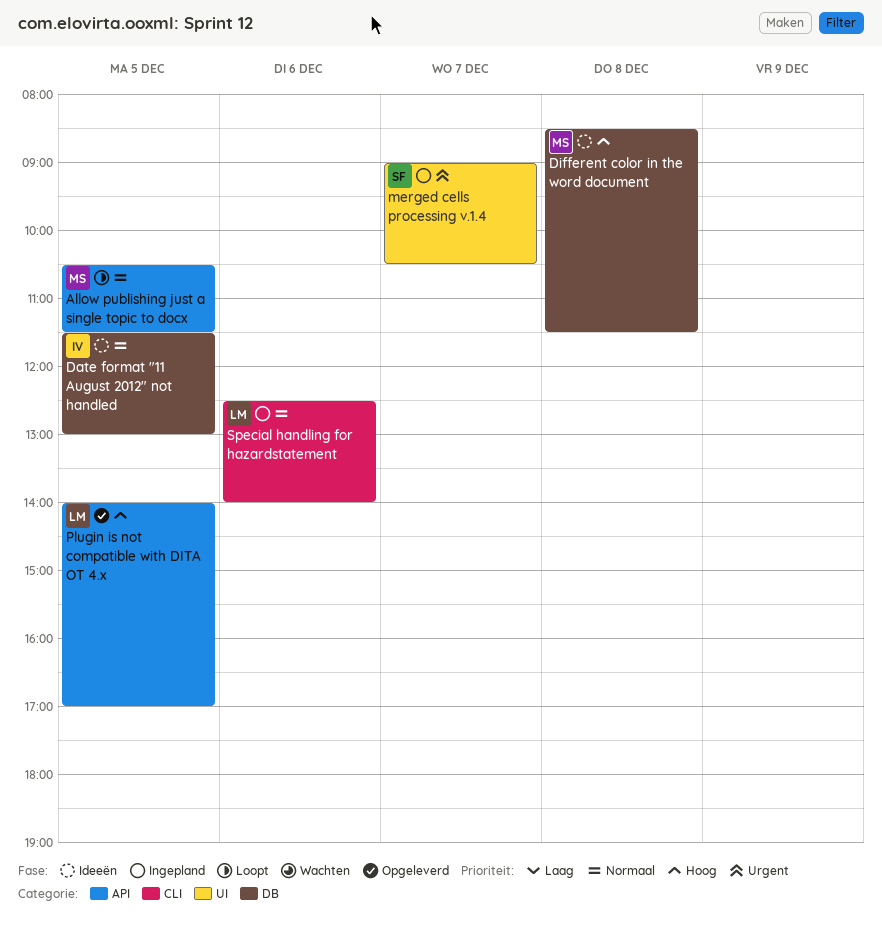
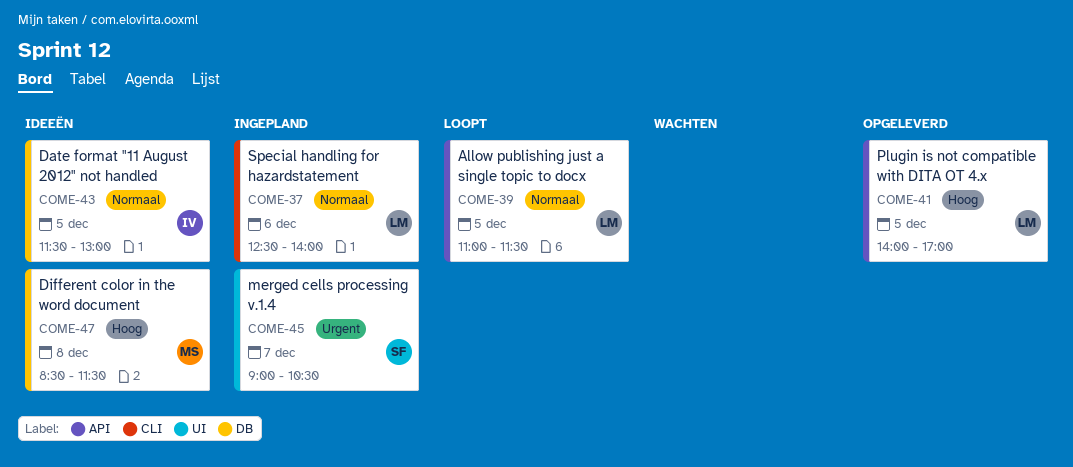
Allow publishing just a single topic to docx, owner: MS -> LM
Allow publishing just a single topic to docx, begins: 10:30 -> 11:00

